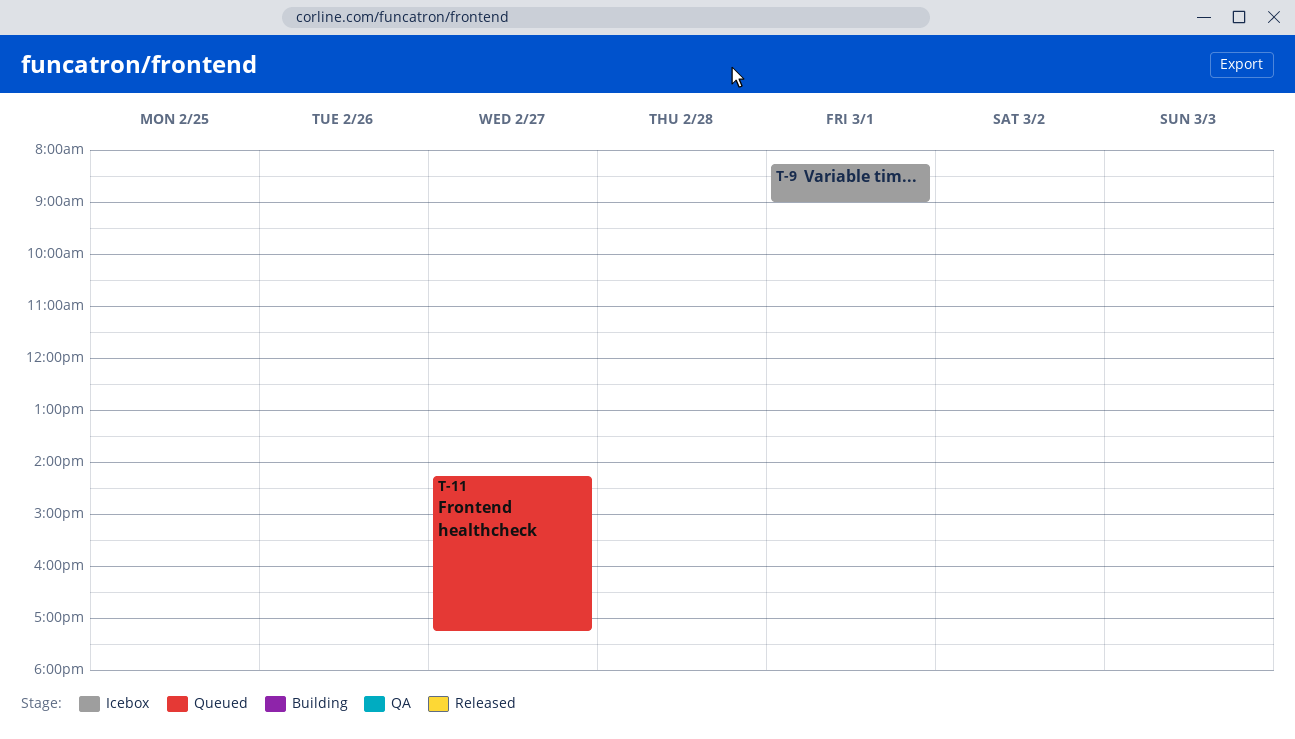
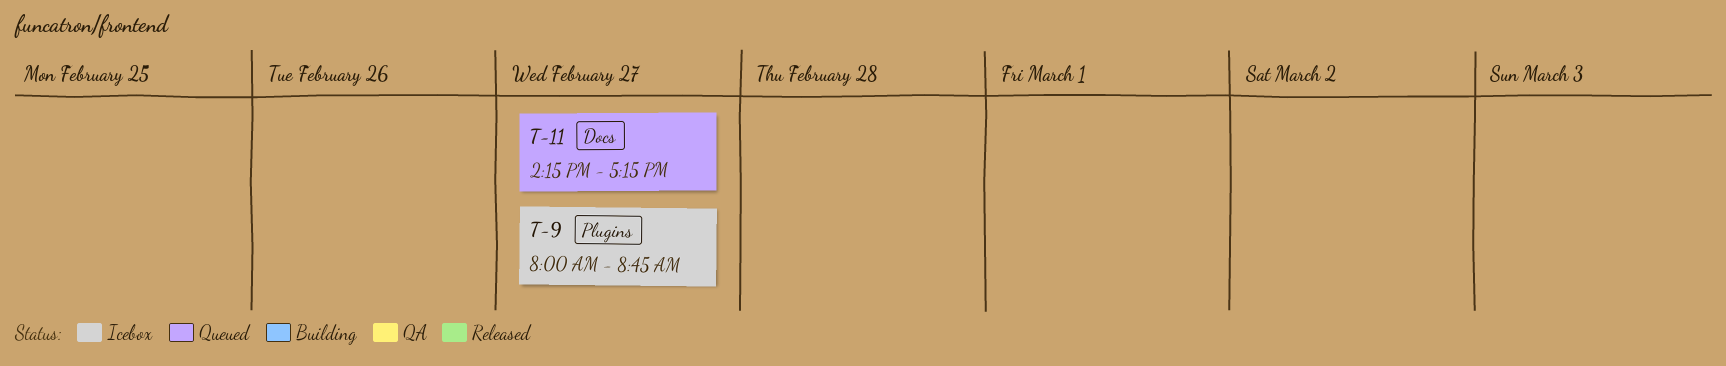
T-9, day: Mar 1 -> Feb 27
T-9, begins: 08:15 -> 08:00
T-9, ends: 09:00 -> 08:45

